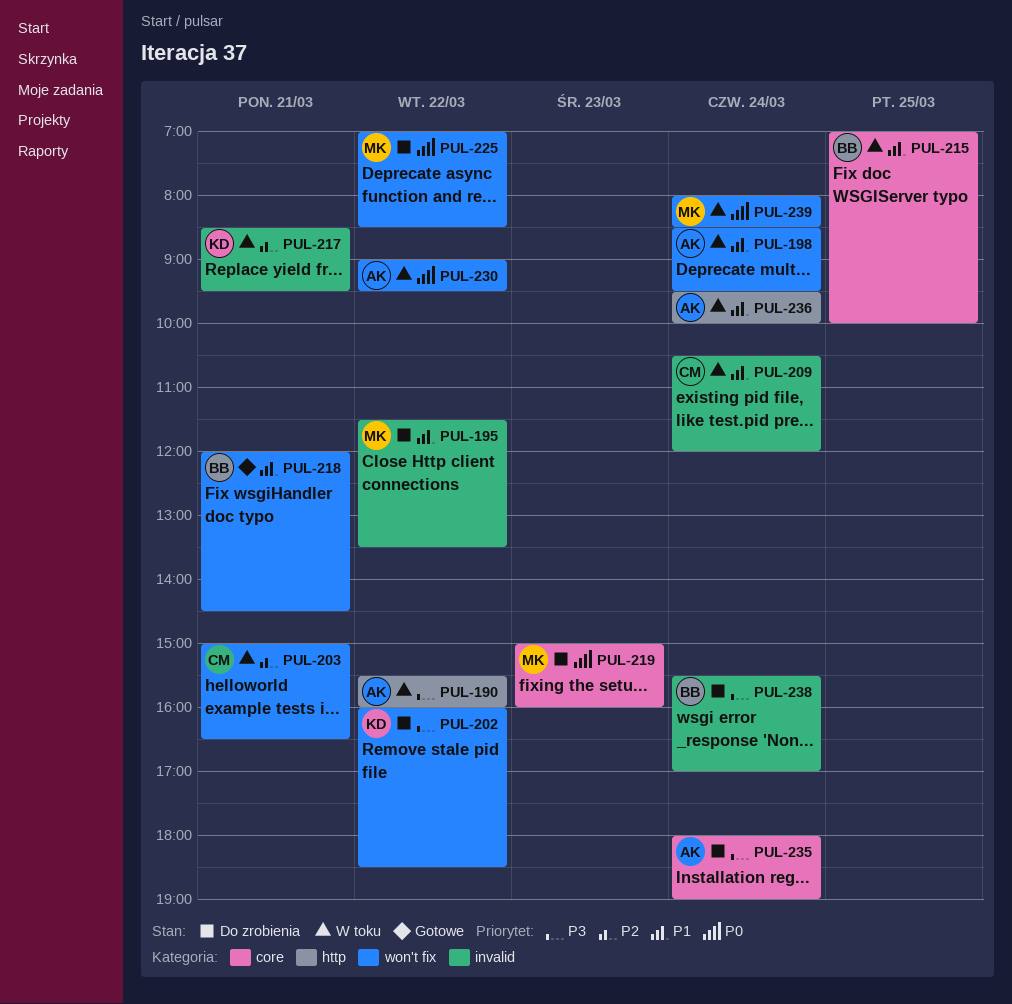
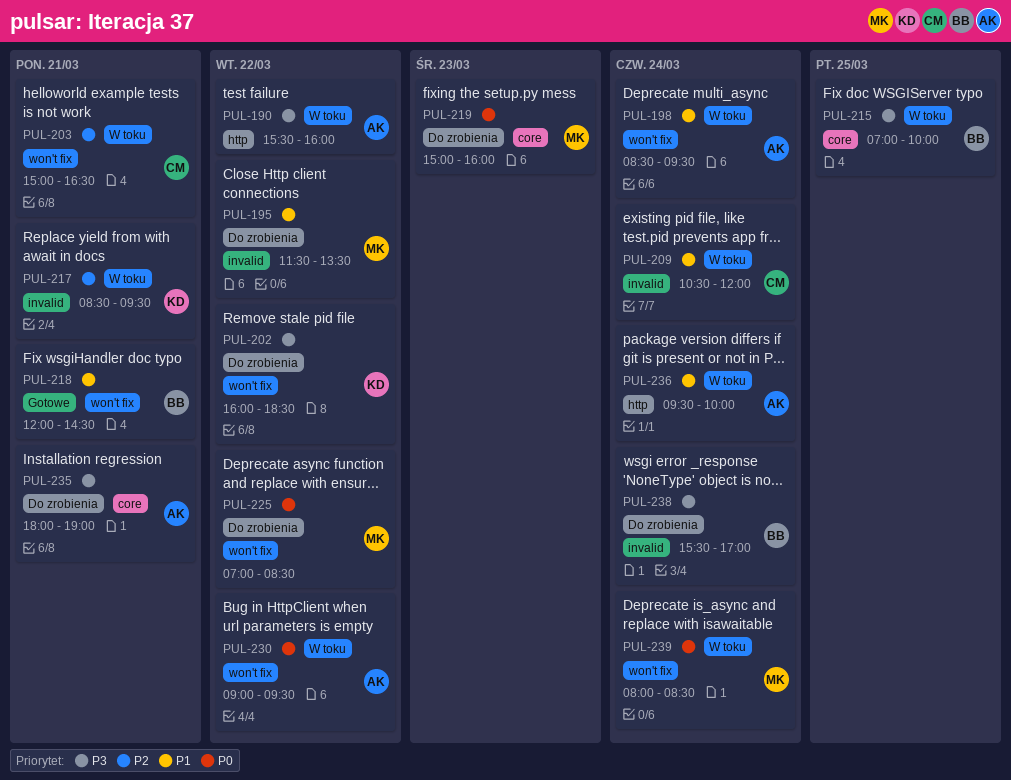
PUL-215, priority: P1 -> P3
PUL-235, day: Mar 24 -> Mar 21

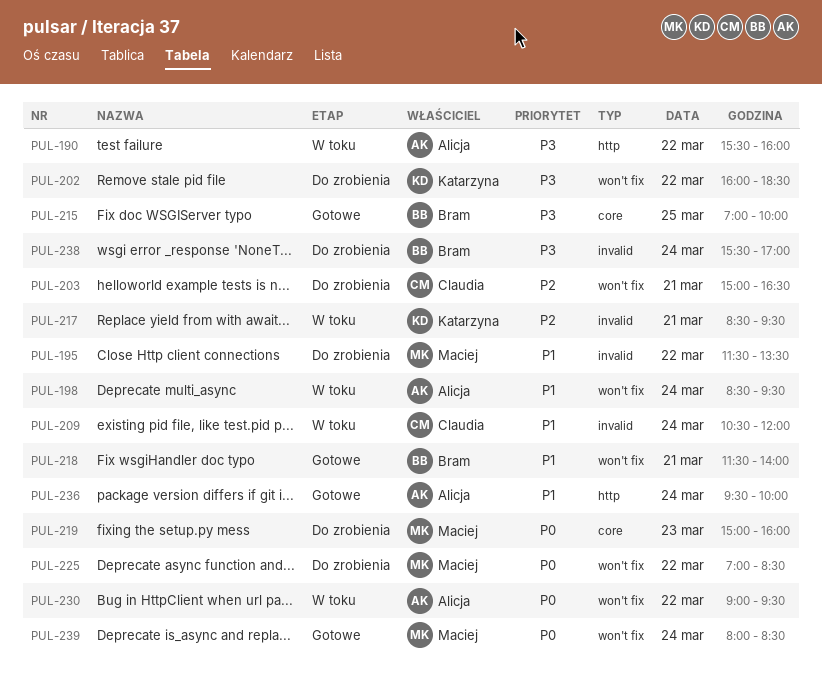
PUL-203, status: W toku -> Do zrobienia
PUL-215, status: W toku -> Gotowe
PUL-218, begins: 12:00 -> 11:30
PUL-218, ends: 14:30 -> 14:00
PUL-235: present -> none
PUL-236, status: W toku -> Gotowe
PUL-239, status: W toku -> Gotowe

